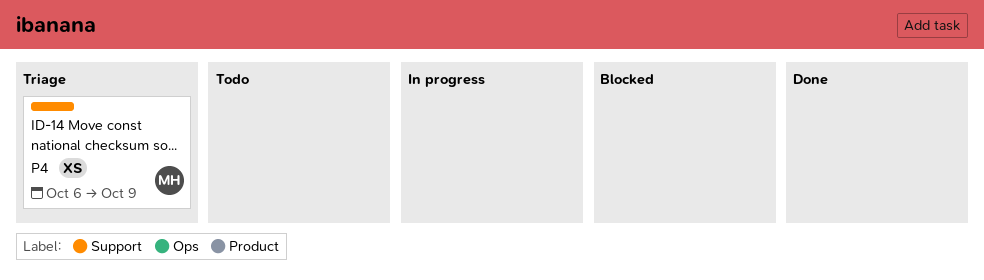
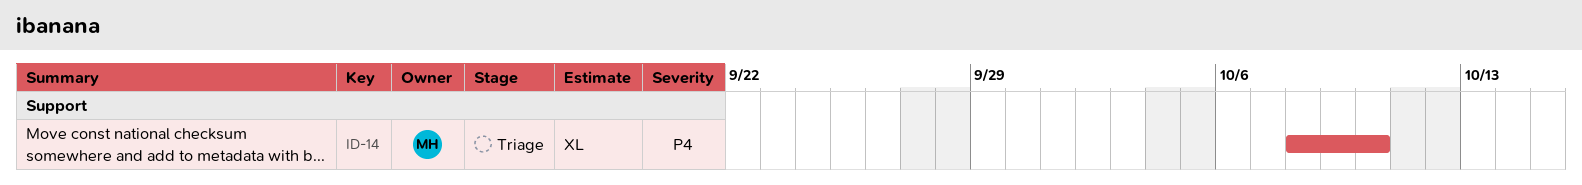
ID-14, estimate: XS -> XL
ID-14, start: Oct 6 -> Oct 8
ID-14, due: Oct 9 -> Oct 10

